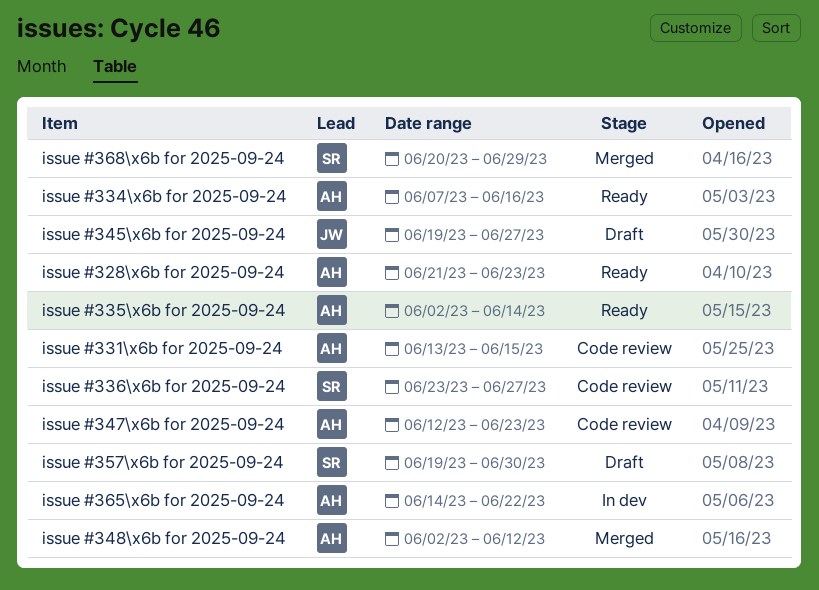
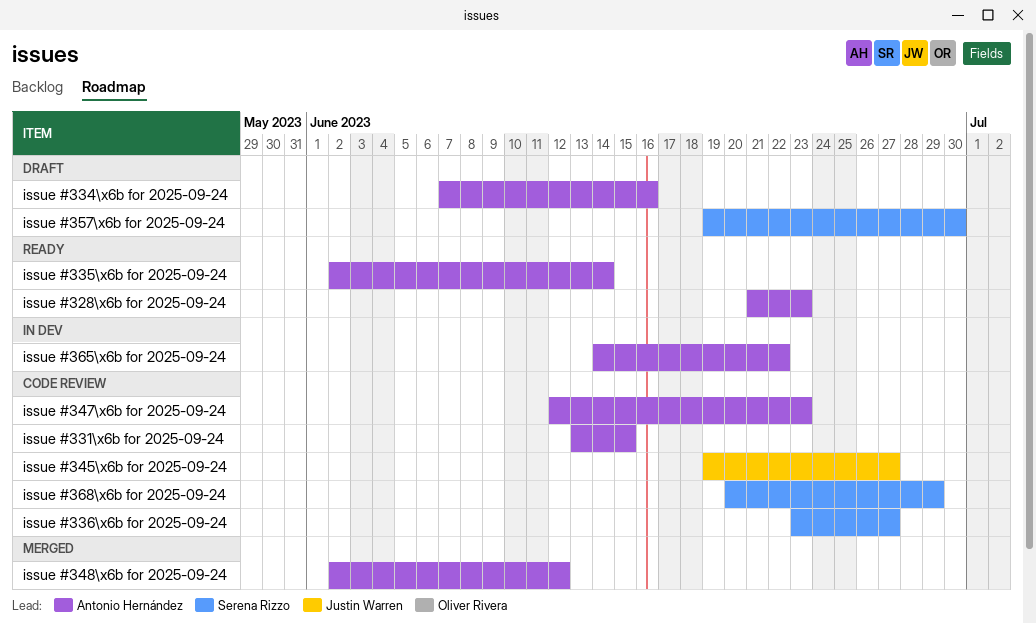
issue #334\x6b for 2025-09-24, status: Ready -> Draft
issue #345\x6b for 2025-09-24, status: Draft -> Code review
issue #368\x6b for 2025-09-24, status: Merged -> Code review

